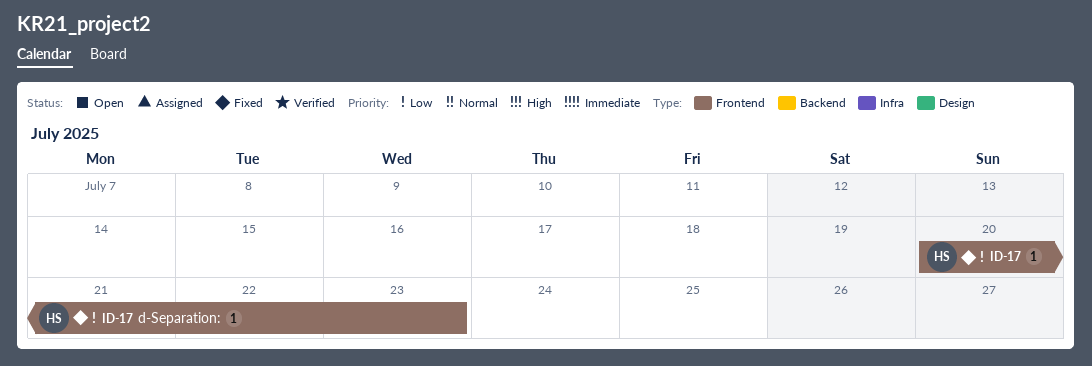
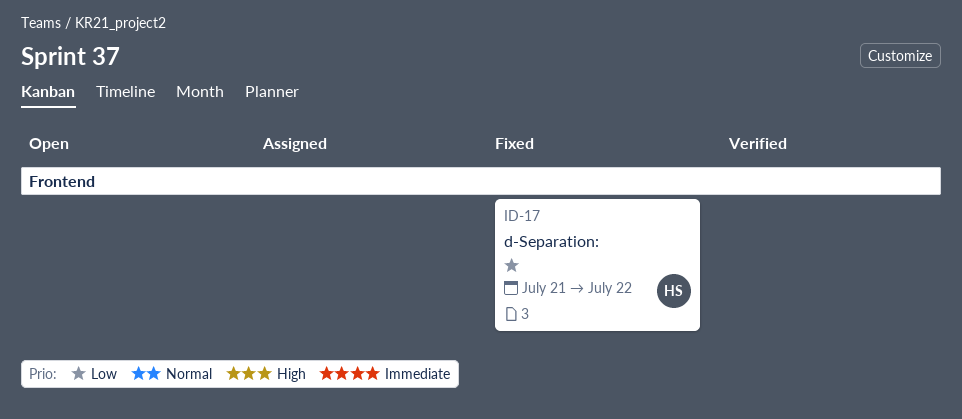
ID-17, start: Jul 20 -> Jul 21
ID-17, due: Jul 23 -> Jul 22

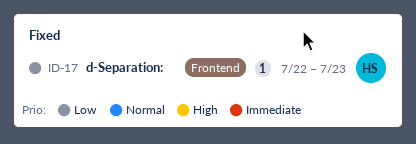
ID-17, start: Jul 21 -> Jul 22
ID-17, due: Jul 22 -> Jul 23

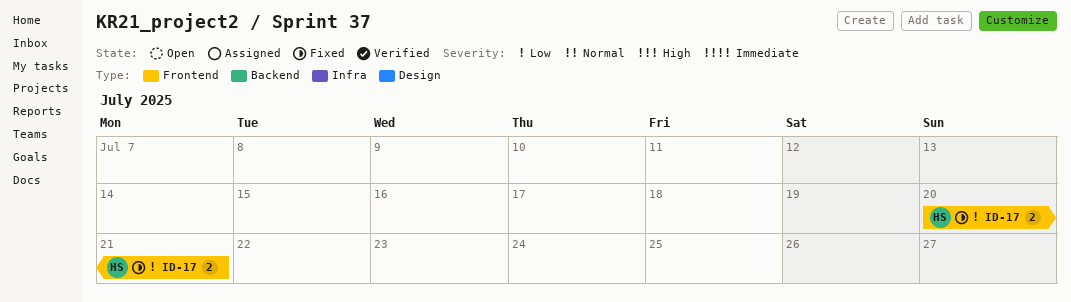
ID-17, estimate: 1 -> 2
ID-17, start: Jul 22 -> Jul 20
ID-17, due: Jul 23 -> Jul 21

